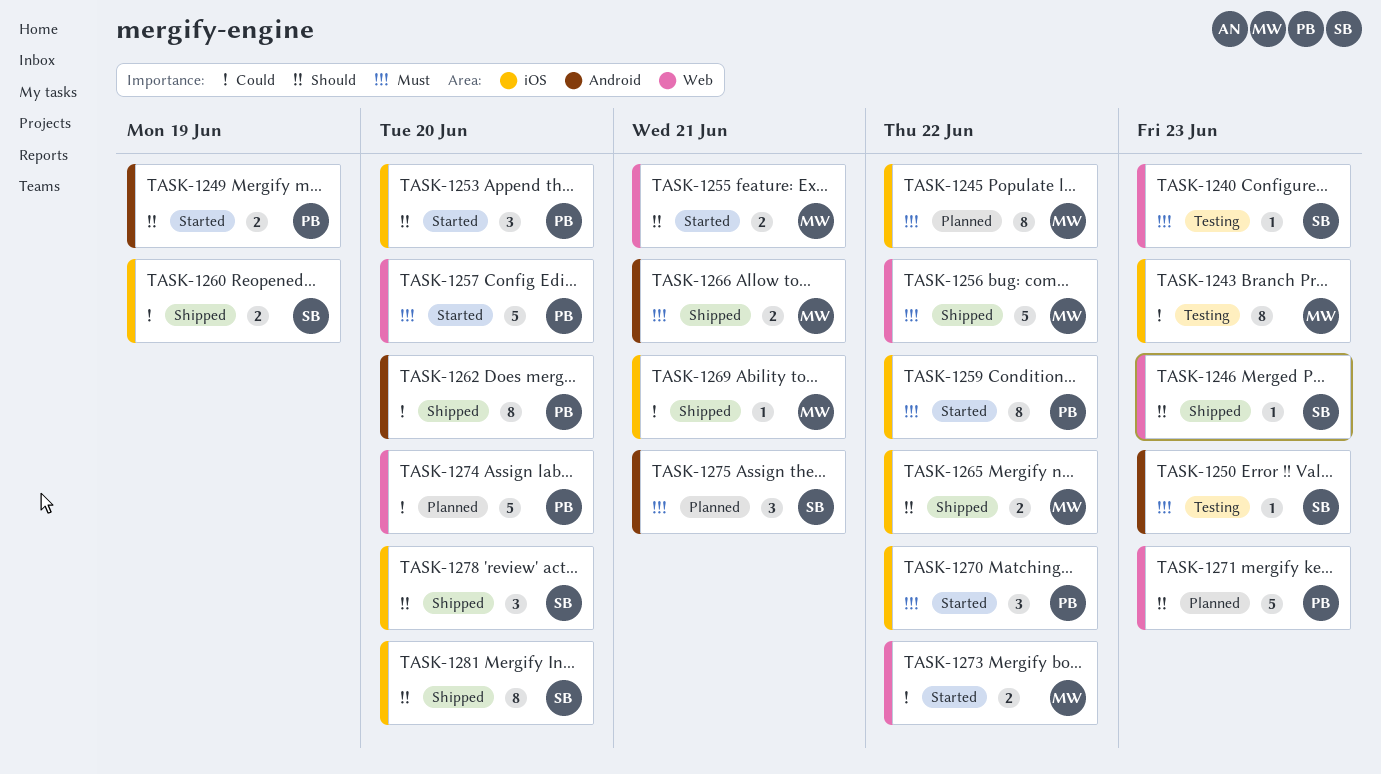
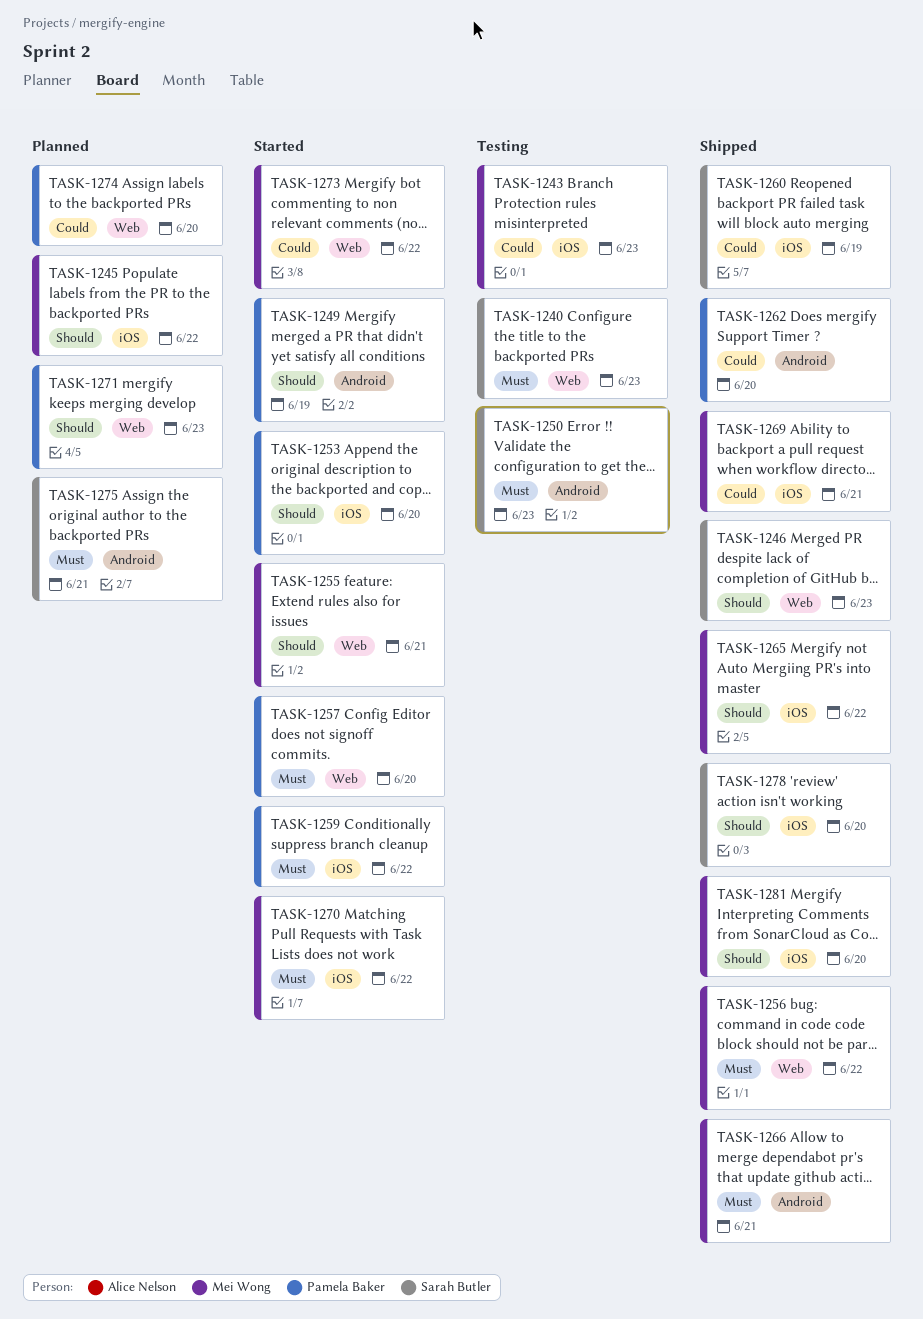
TASK-1245, priority: Must -> Should
TASK-1270, owner: Pamela Baker -> Mei Wong
TASK-1281, owner: Sarah Butler -> Mei Wong

